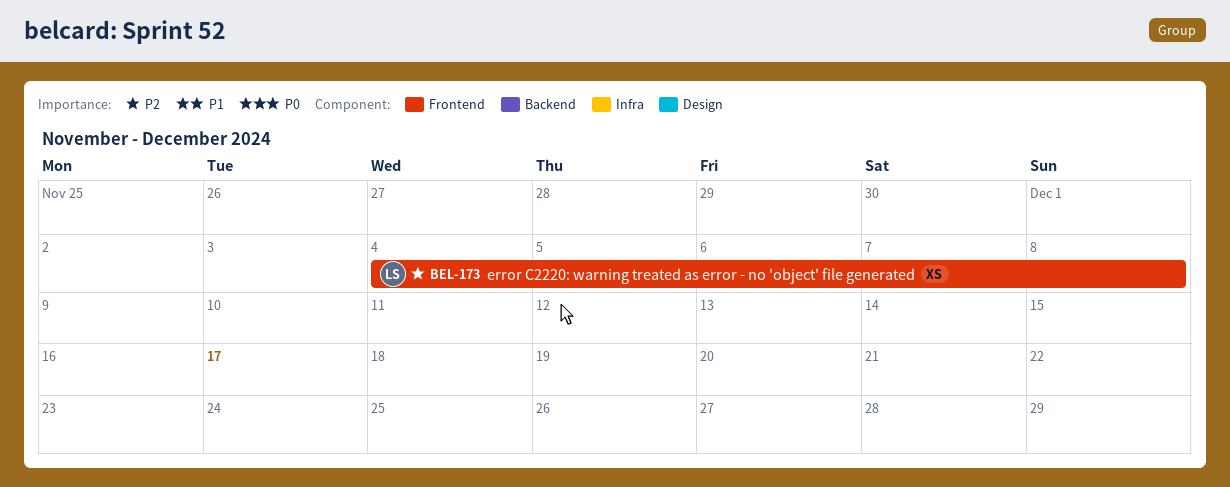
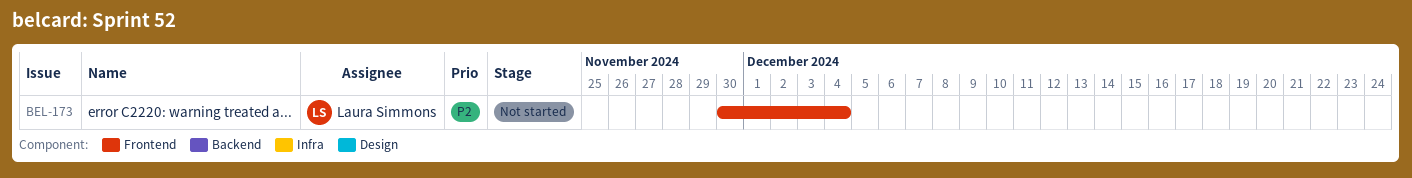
BEL-173, start: Dec 4 -> Nov 30
BEL-173, due: Dec 8 -> Dec 4

